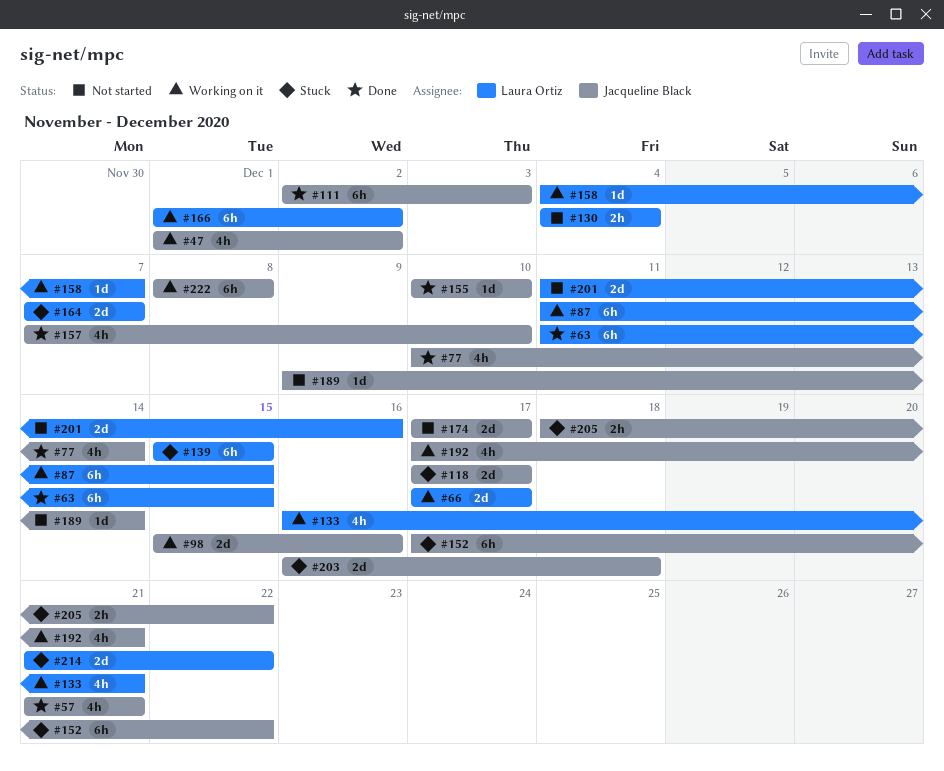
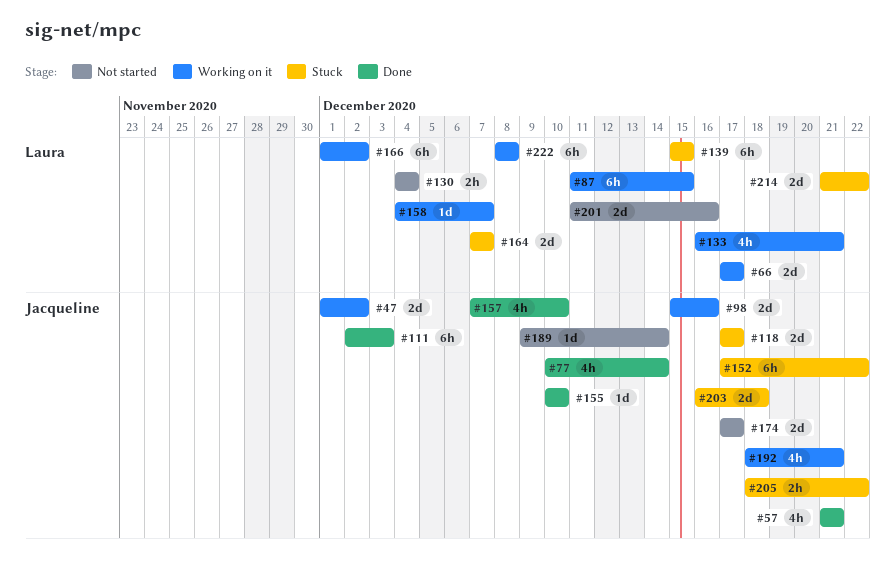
#47, estimate: 4h -> 2d
#63: present -> none
#192, start: Dec 17 -> Dec 18
#222, owner: Jacqueline Black -> Laura Ortiz

